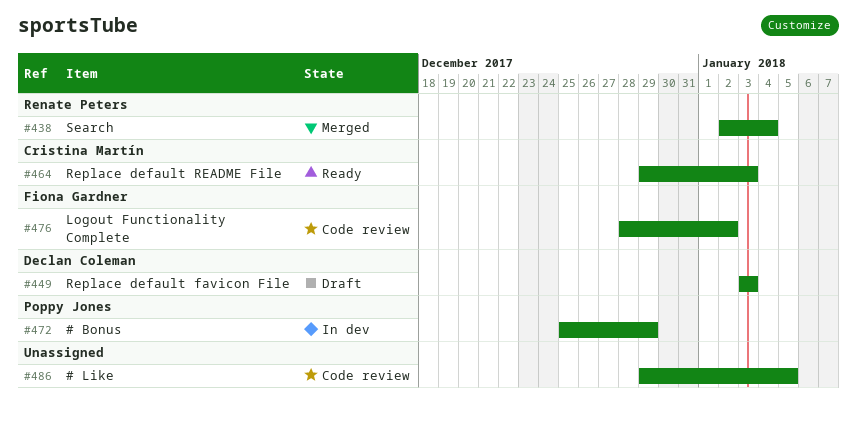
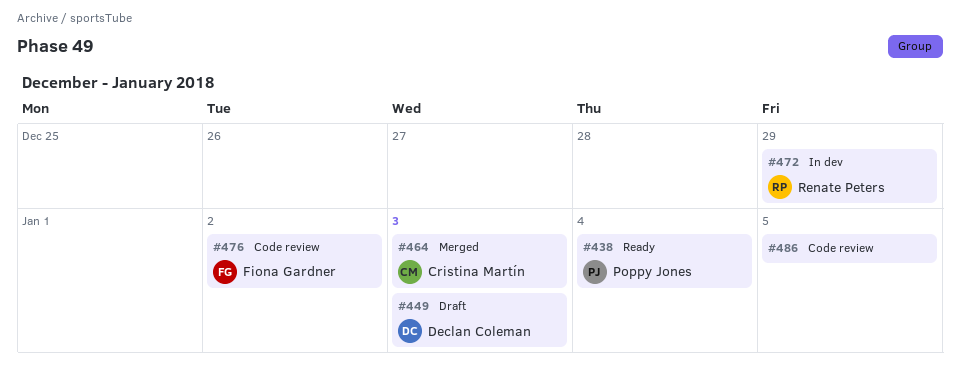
#438, status: Merged -> Ready
#438, owner: Renate Peters -> Poppy Jones
#464, status: Ready -> Merged
#472, owner: Poppy Jones -> Renate Peters

